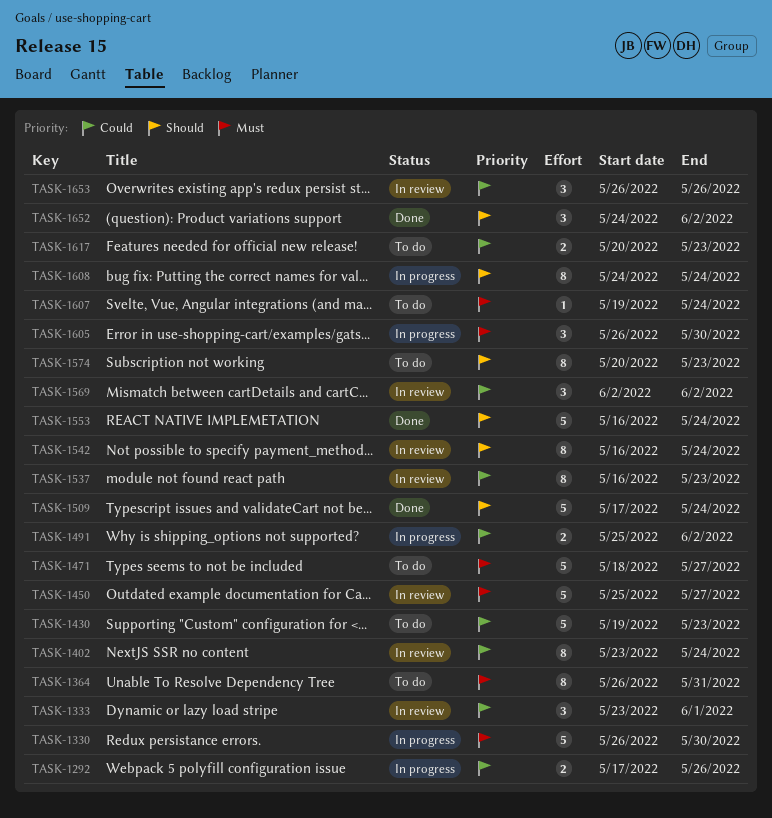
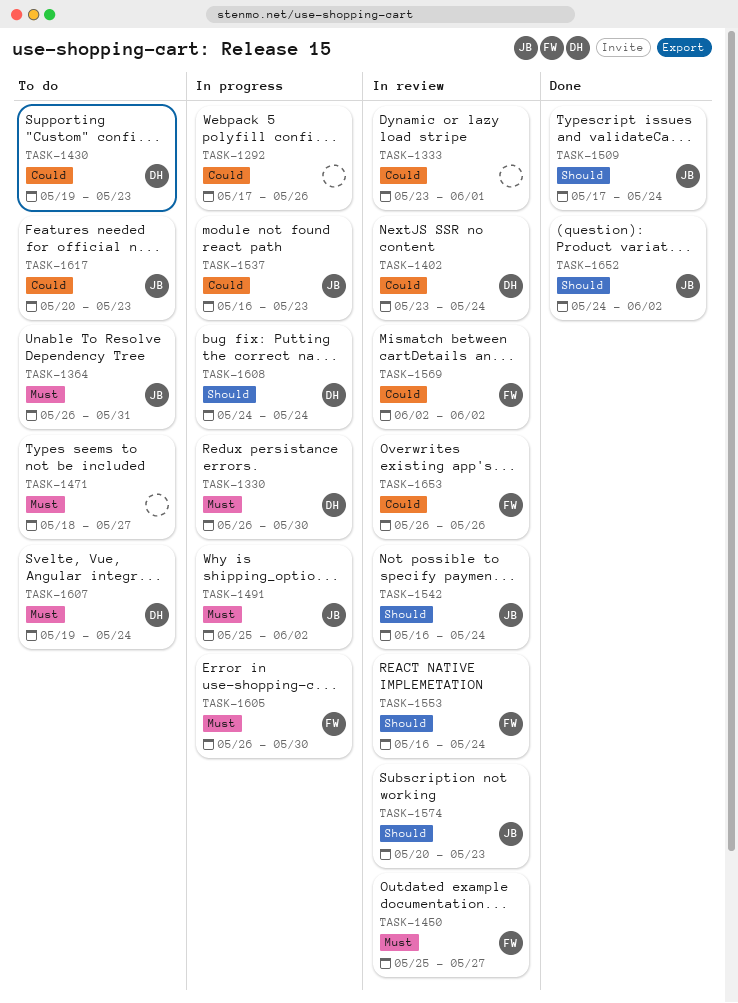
TASK-1491, priority: Could -> Must
TASK-1537, status: In review -> In progress
TASK-1553, status: Done -> In review
TASK-1574, status: To do -> In review

